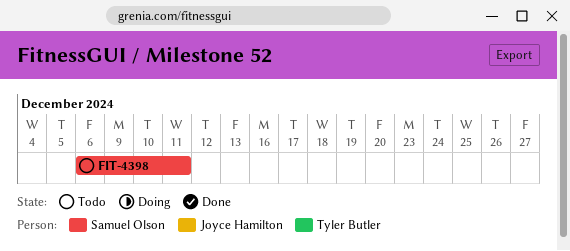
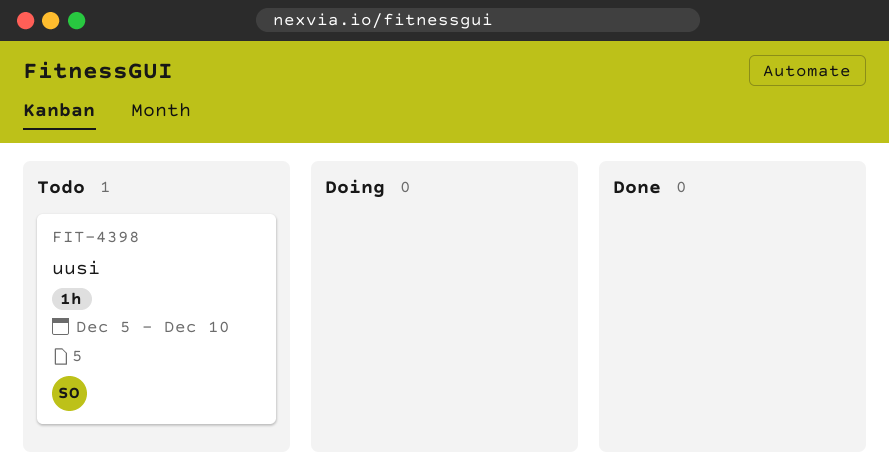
FIT-4398, start: Dec 6 -> Dec 5
FIT-4398, due: Dec 11 -> Dec 10

